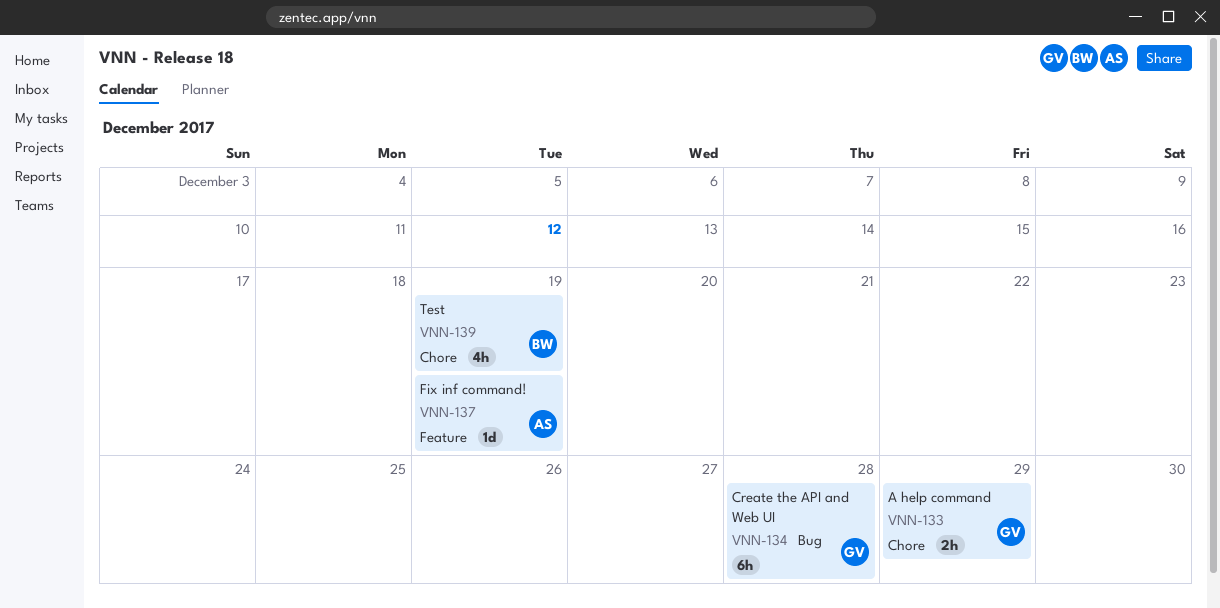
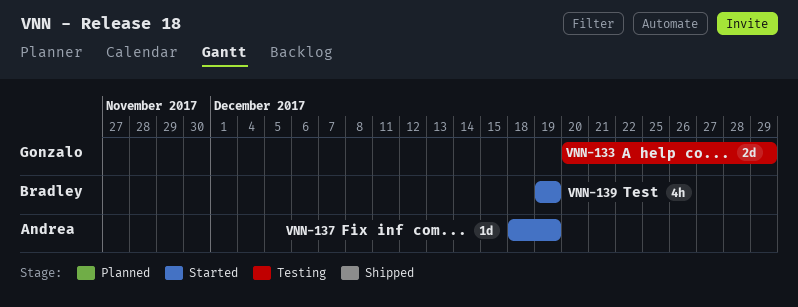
VNN-133, estimate: 2h -> 2d
VNN-134: present -> none

